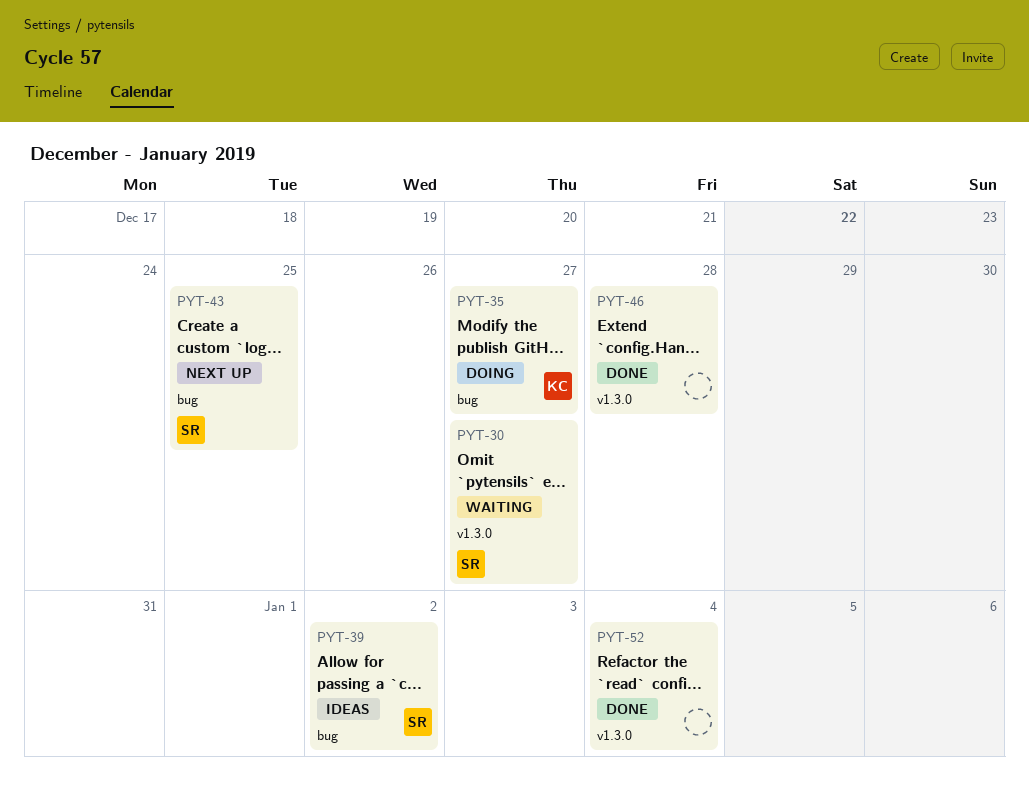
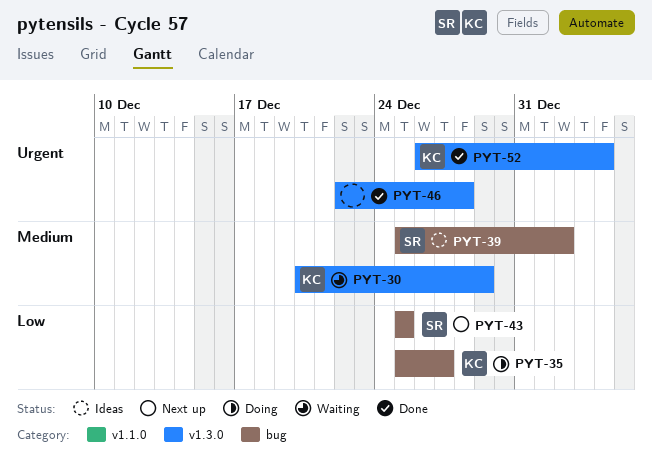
PYT-30, owner: SR -> KC
PYT-30, due: Dec 27 -> Dec 29
PYT-52, owner: none -> KC

